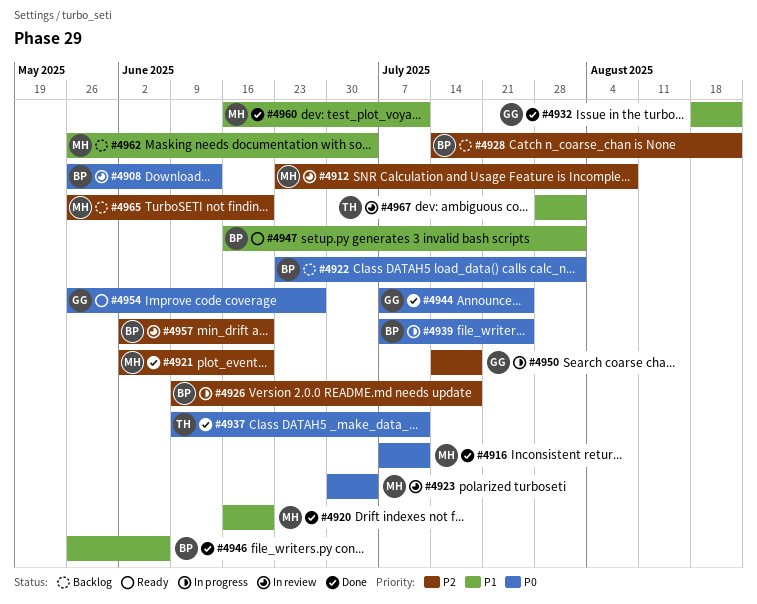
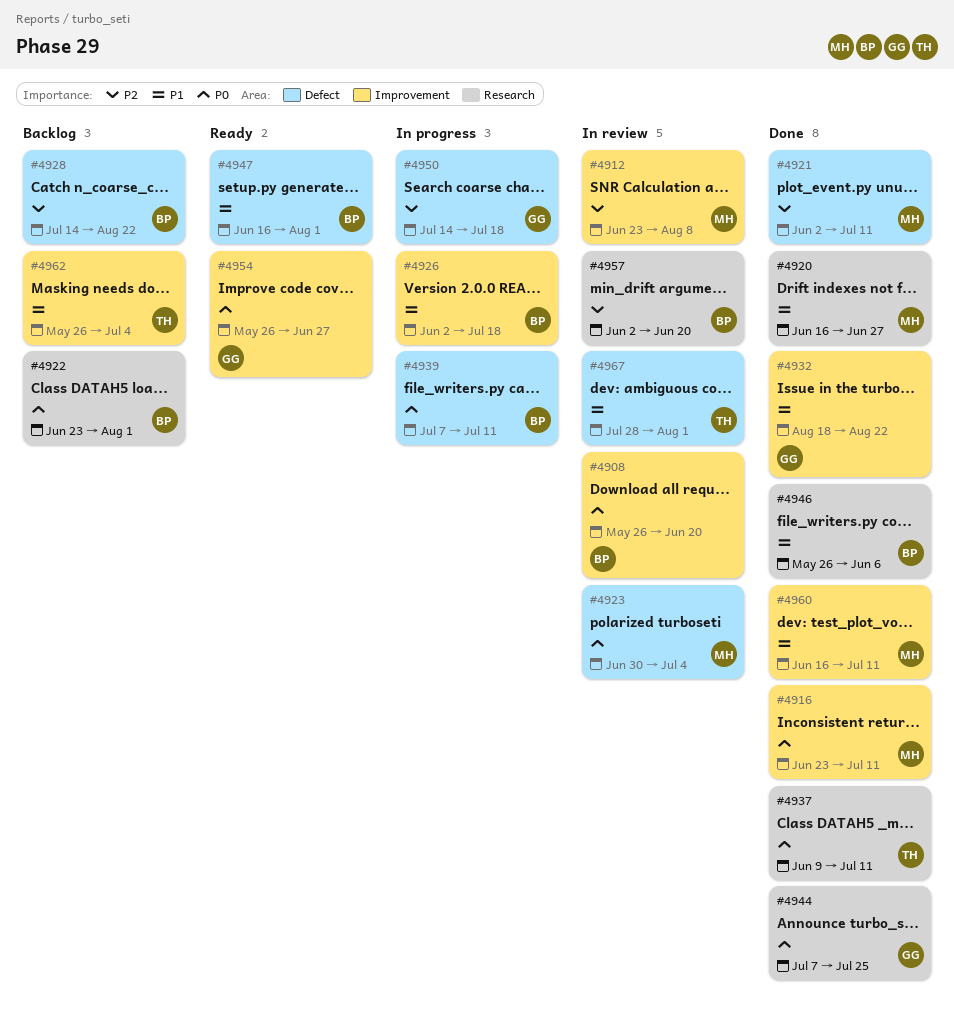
#4908, due: Jun 13 -> Jun 20
#4916, start: Jul 7 -> Jun 23
#4920, due: Jun 20 -> Jun 27
#4921, due: Jun 20 -> Jul 11
#4926, priority: P2 -> P1
#4926, start: Jun 9 -> Jun 2
#4939, due: Jul 25 -> Jul 11
#4962, owner: MH -> TH
#4965: present -> none

